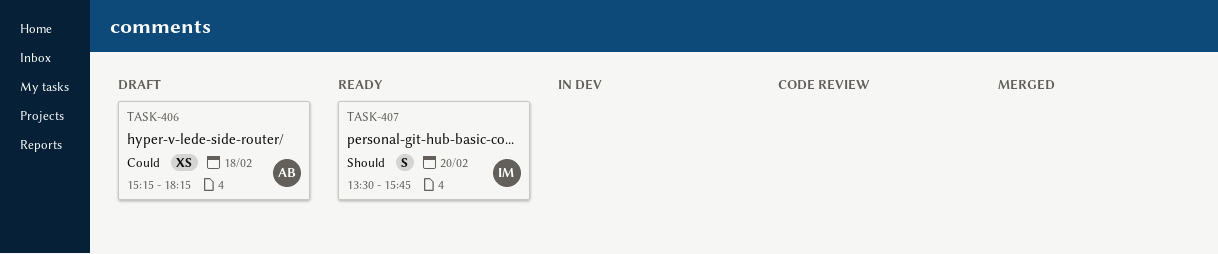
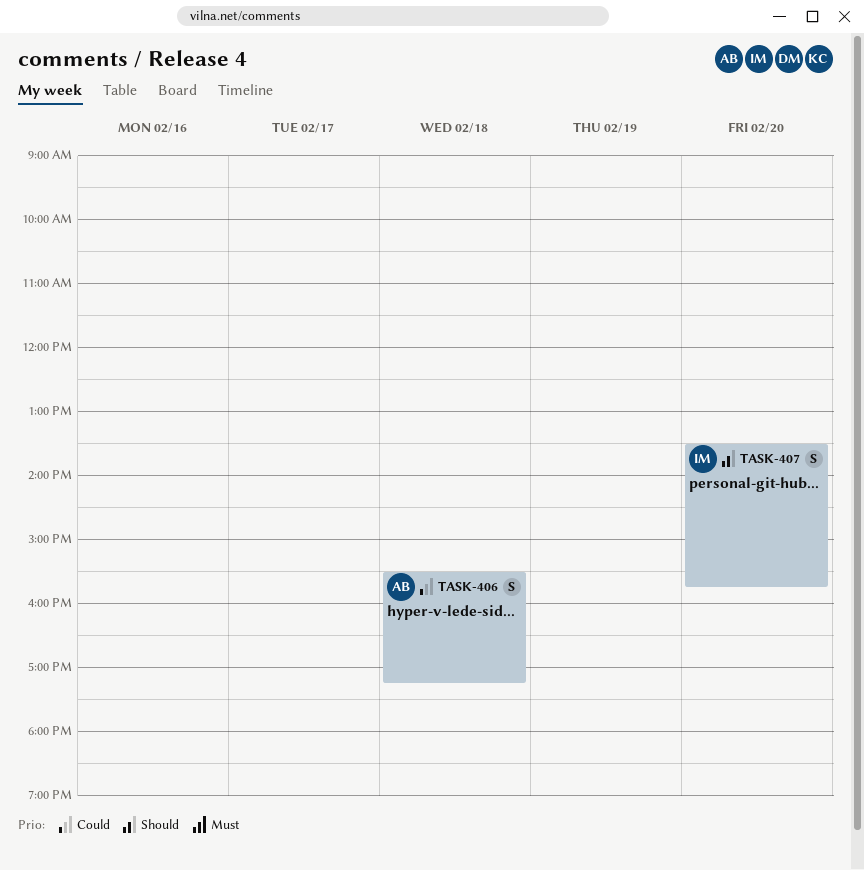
TASK-406, estimate: XS -> S
TASK-406, begins: 15:15 -> 15:30
TASK-406, ends: 18:15 -> 17:15

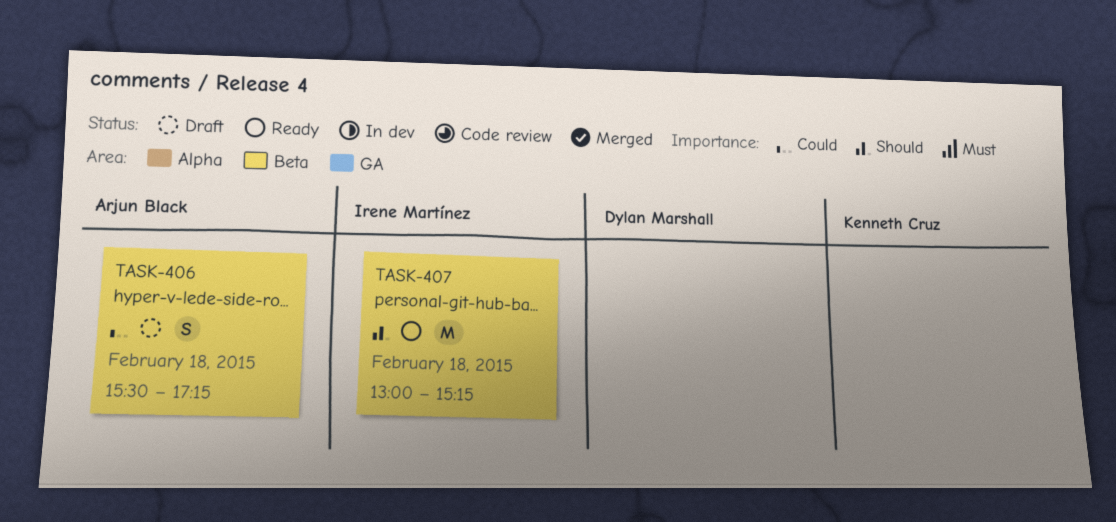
TASK-407, estimate: S -> M
TASK-407, day: Feb 20 -> Feb 18
TASK-407, begins: 13:30 -> 13:00
TASK-407, ends: 15:45 -> 15:15

